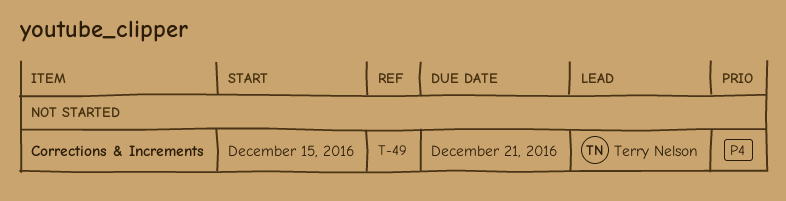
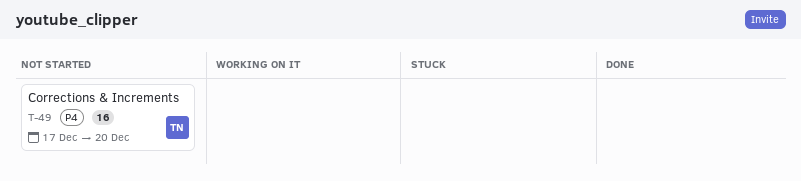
T-49, start: Dec 15 -> Dec 17
T-49, due: Dec 21 -> Dec 20

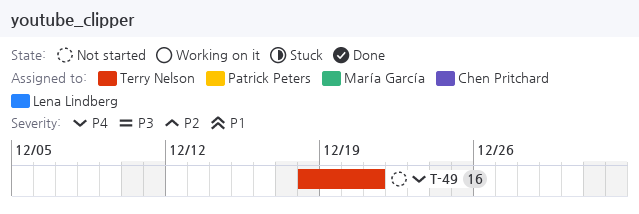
T-49, start: Dec 17 -> Dec 18
T-49, due: Dec 20 -> Dec 21

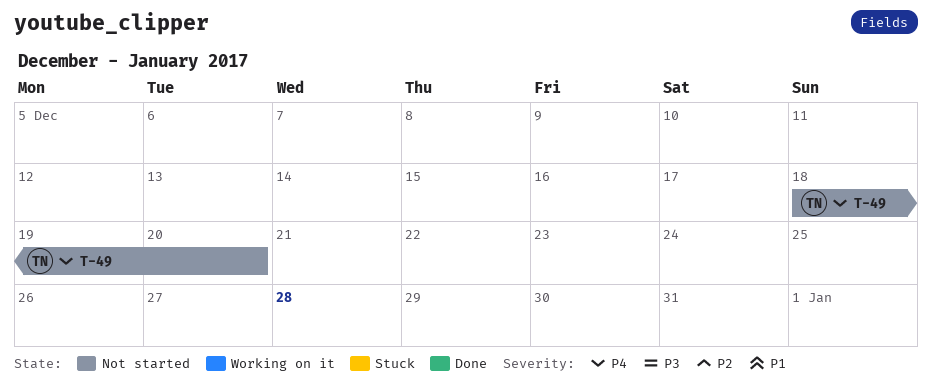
T-49, due: Dec 21 -> Dec 20

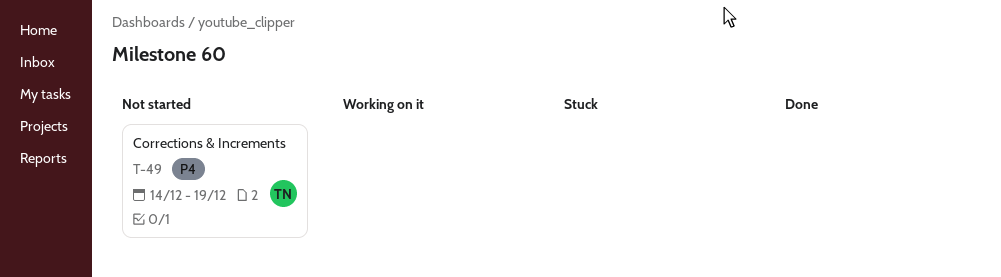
T-49, start: Dec 18 -> Dec 14
T-49, due: Dec 20 -> Dec 19

